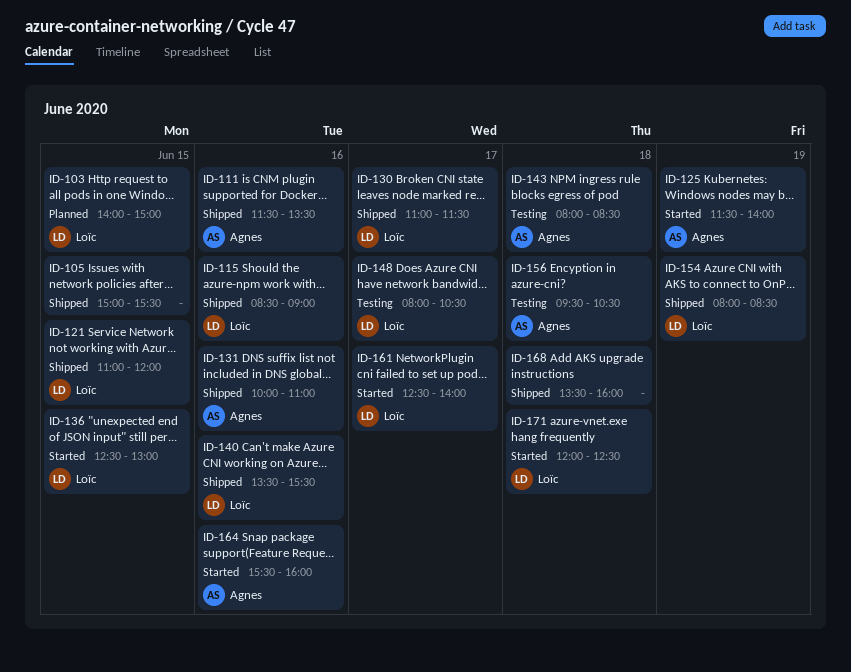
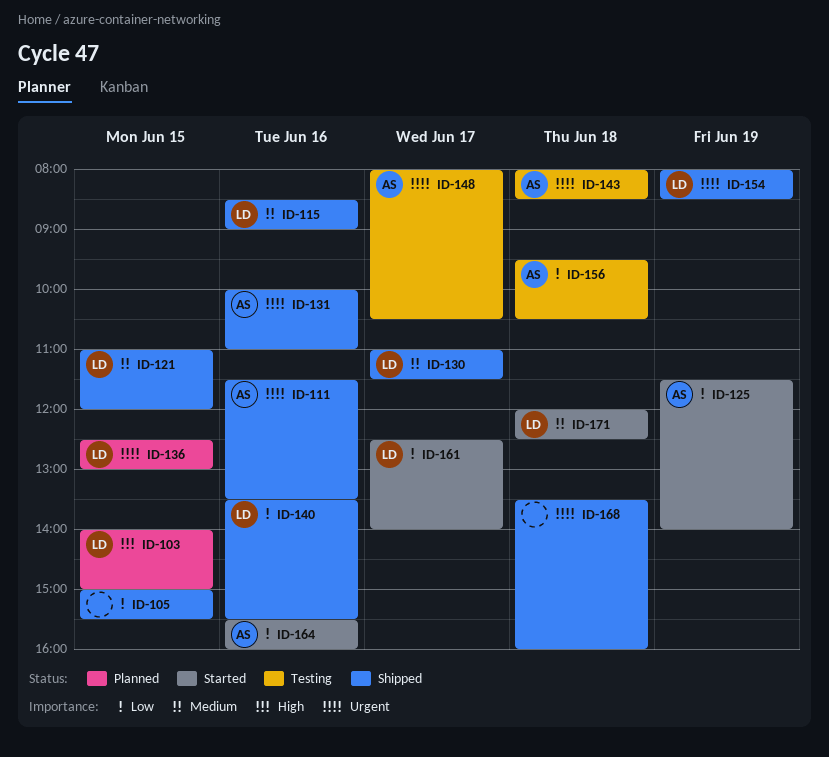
ID-136, status: Started -> Planned
ID-148, owner: Loïc -> Agnes

